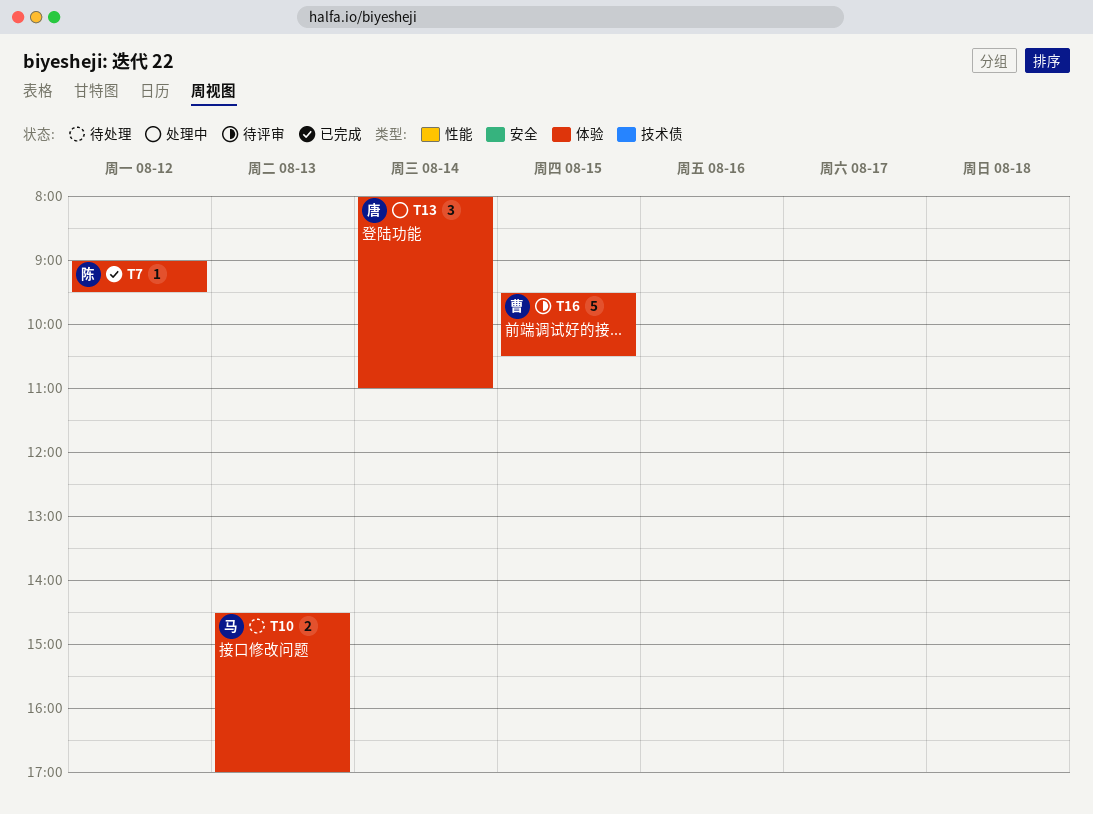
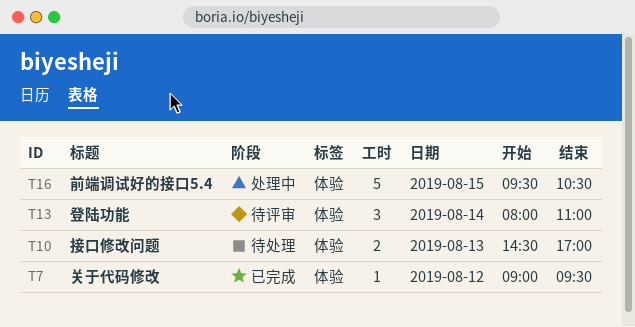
T13, status: 处理中 -> 待评审
T16, status: 待评审 -> 处理中

